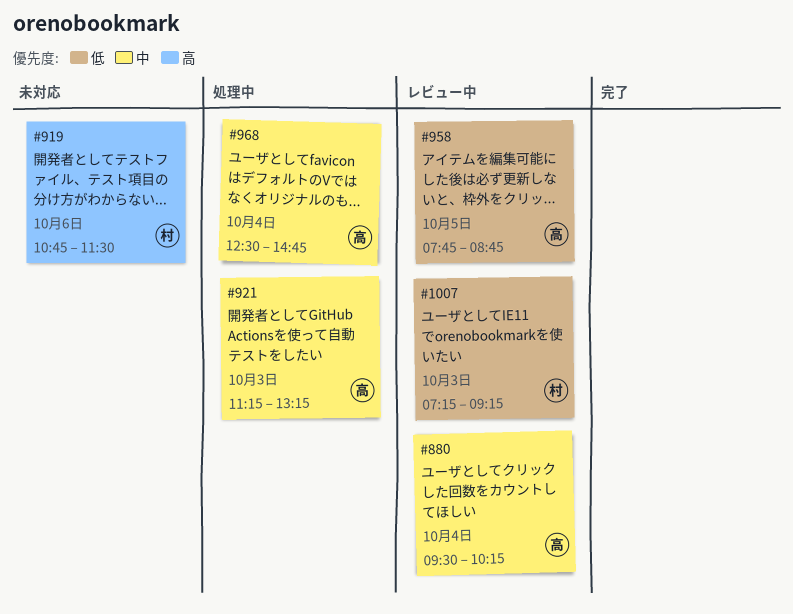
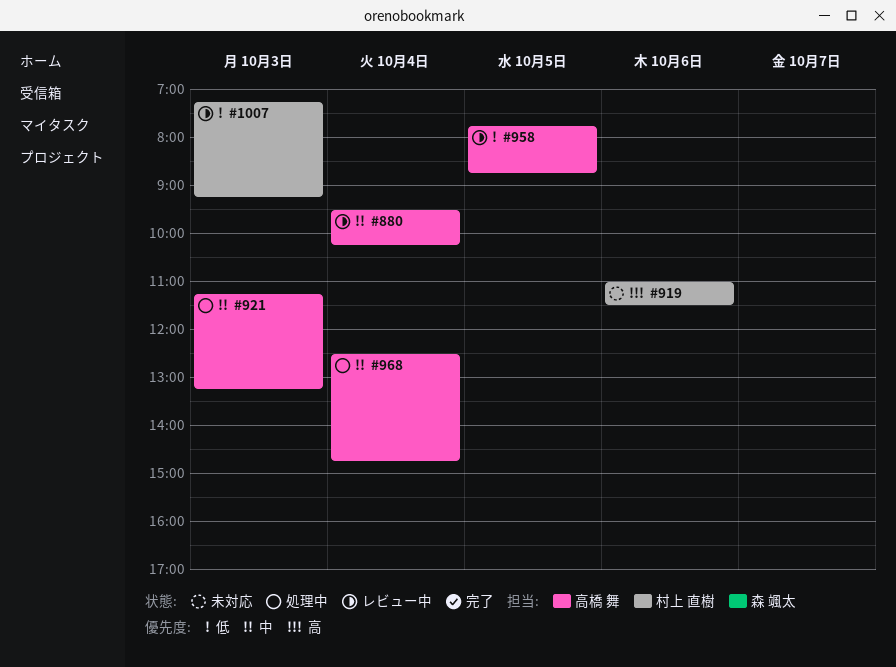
#919, begins: 10:45 -> 11:00

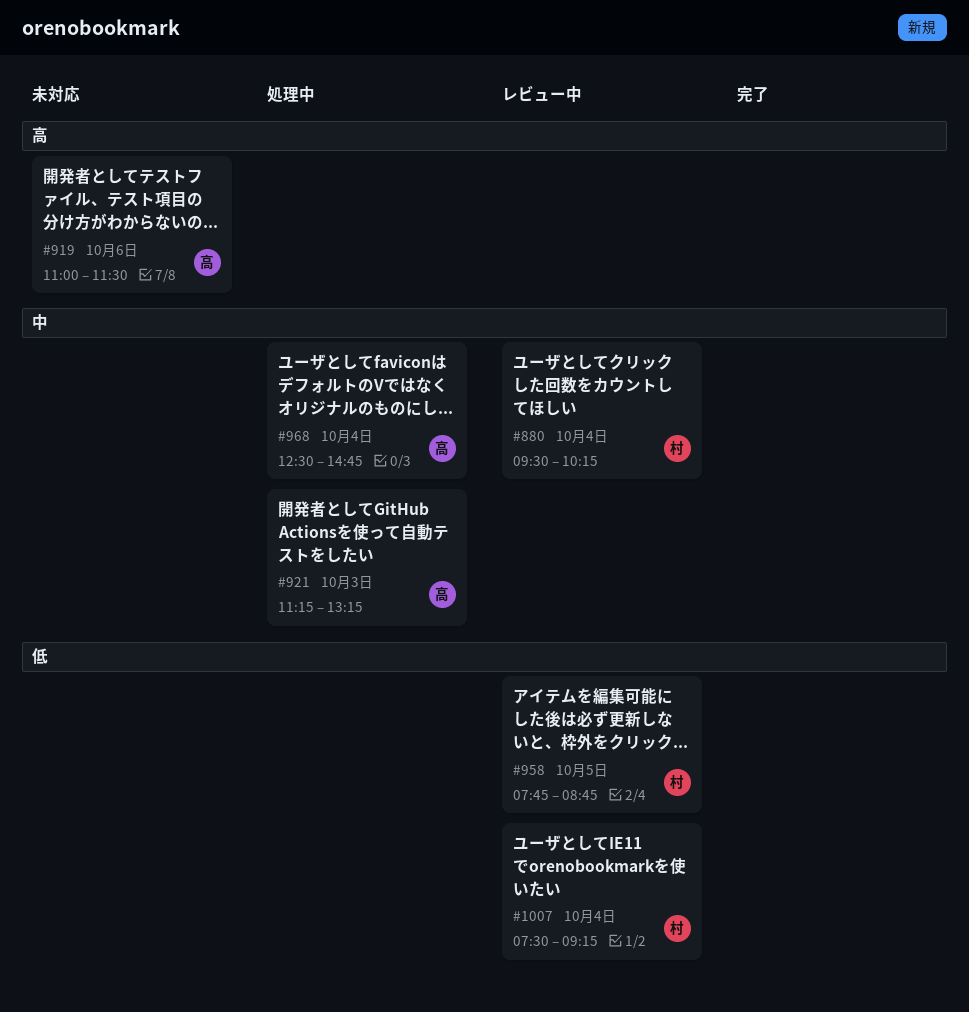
#880, owner: 高橋 舞 -> 村上 直樹
#919, owner: 村上 直樹 -> 高橋 舞
#958, owner: 高橋 舞 -> 村上 直樹
#1007, day: Oct 3 -> Oct 4
#1007, begins: 07:15 -> 07:30

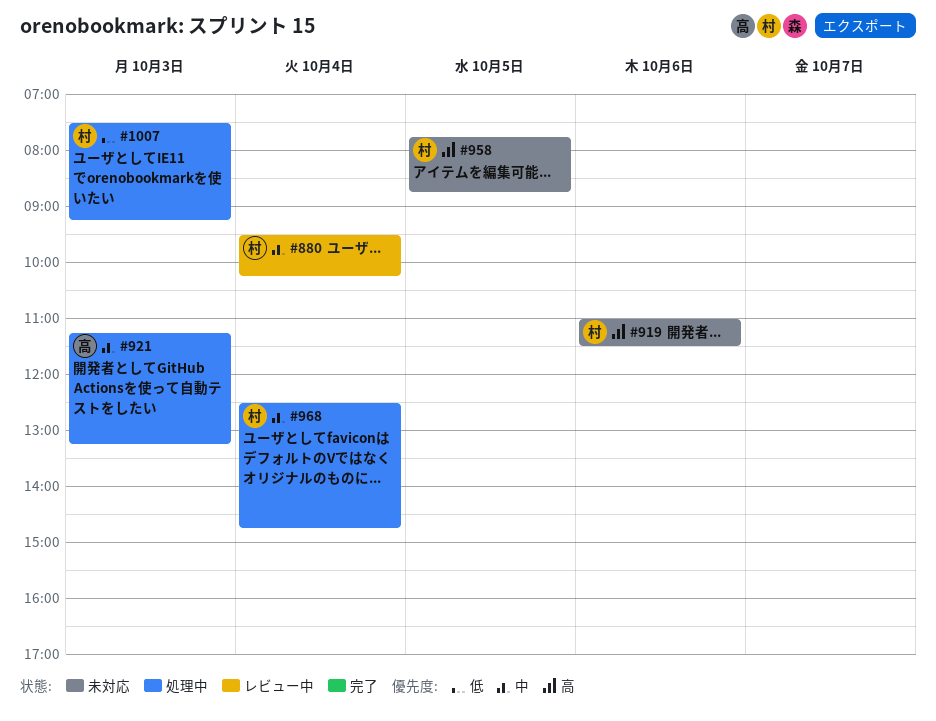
#919, owner: 高 -> 村
#958, status: レビュー中 -> 未対応
#958, priority: 低 -> 高
#968, owner: 高 -> 村
#1007, status: レビュー中 -> 処理中
#1007, day: Oct 4 -> Oct 3

